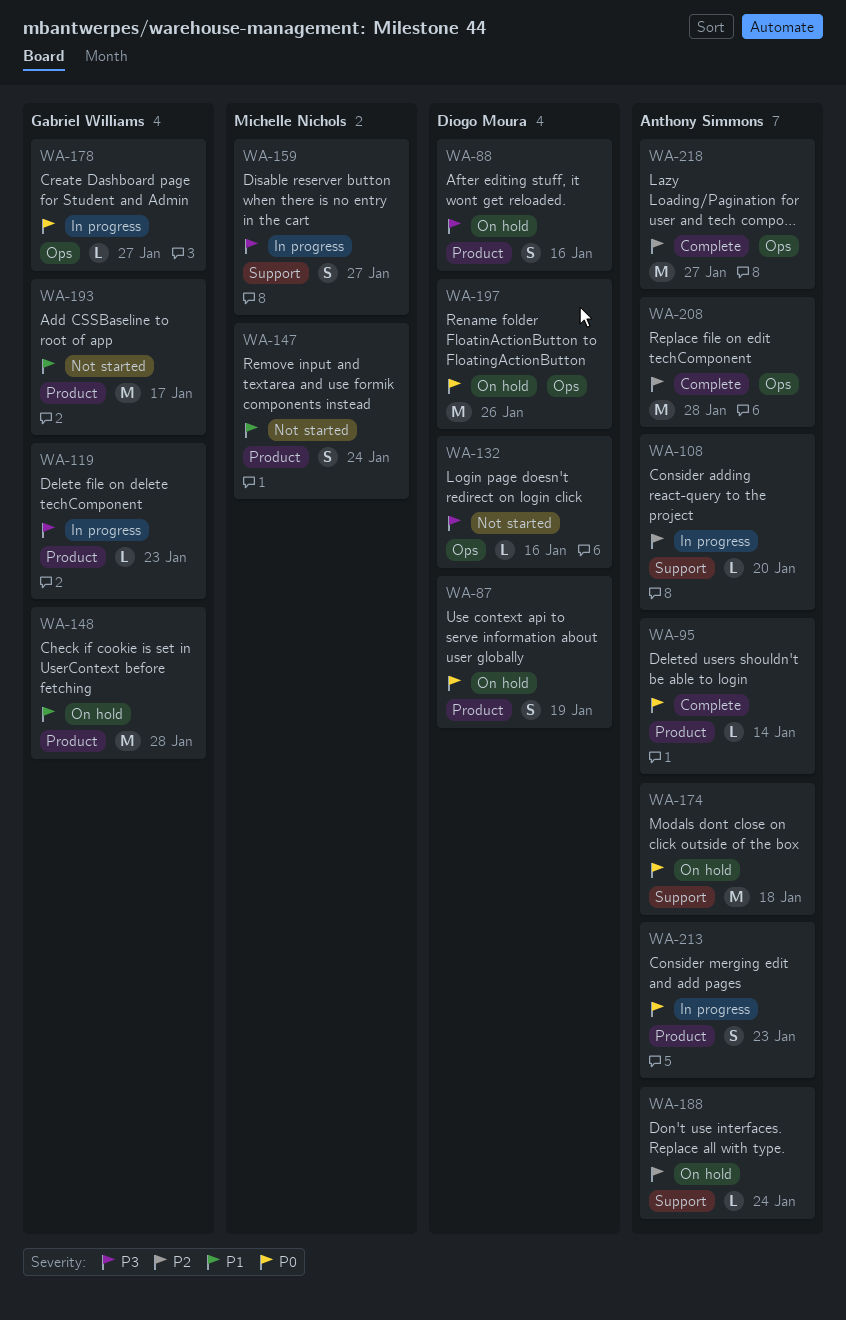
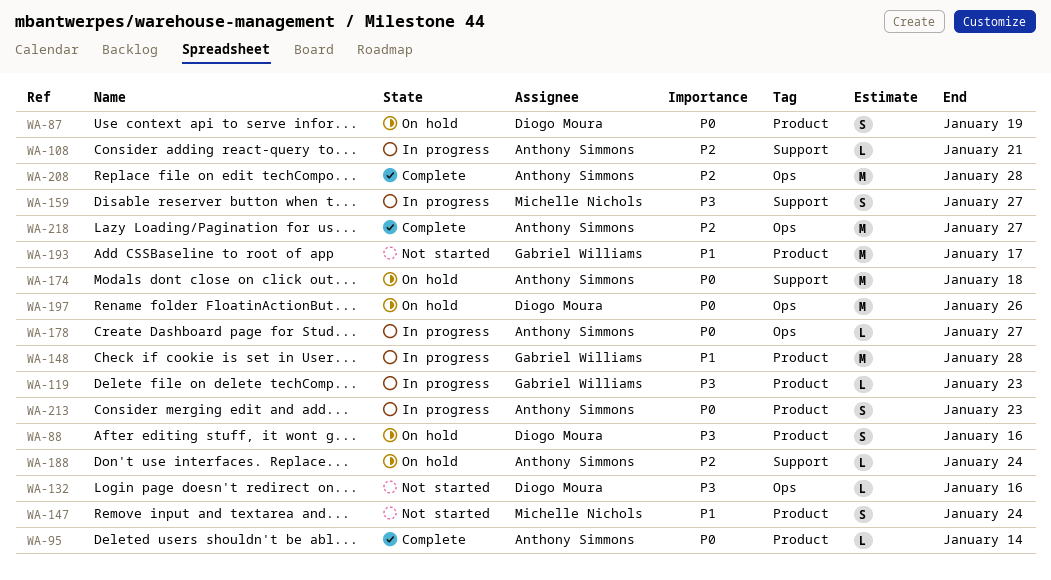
WA-108, due: Jan 20 -> Jan 21
WA-148, status: On hold -> In progress
WA-178, owner: Gabriel Williams -> Anthony Simmons

